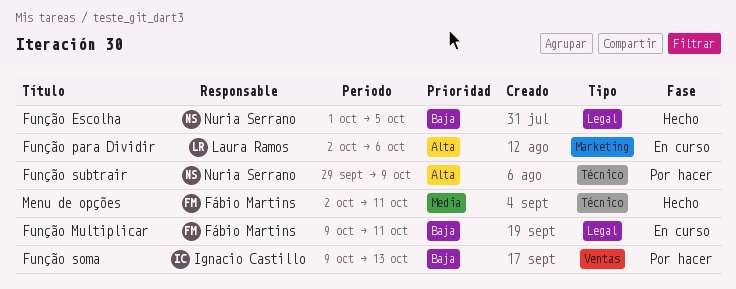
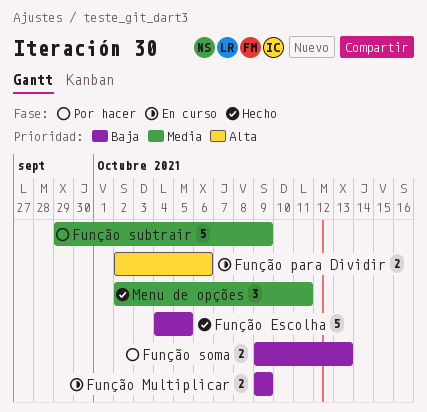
Função Escolha, start: Oct 1 -> Oct 4
Função Multiplicar, due: Oct 11 -> Oct 9
Função subtrair, priority: Alta -> Media

